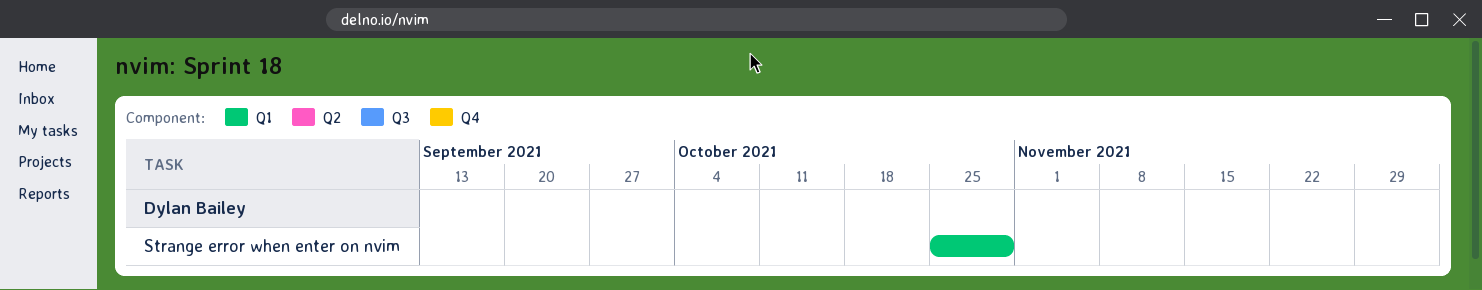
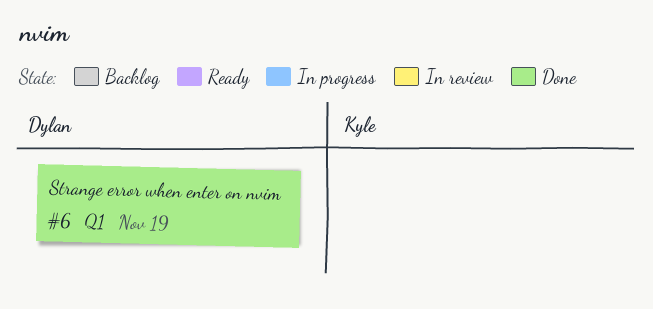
Strange error when enter on nvim, due: Oct 29 -> Nov 19

